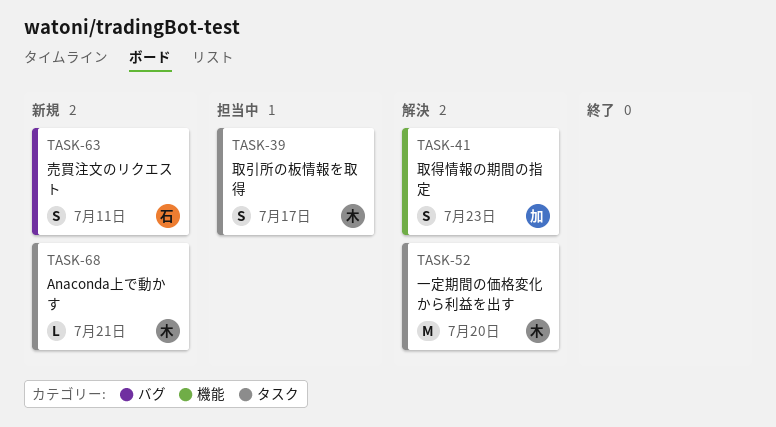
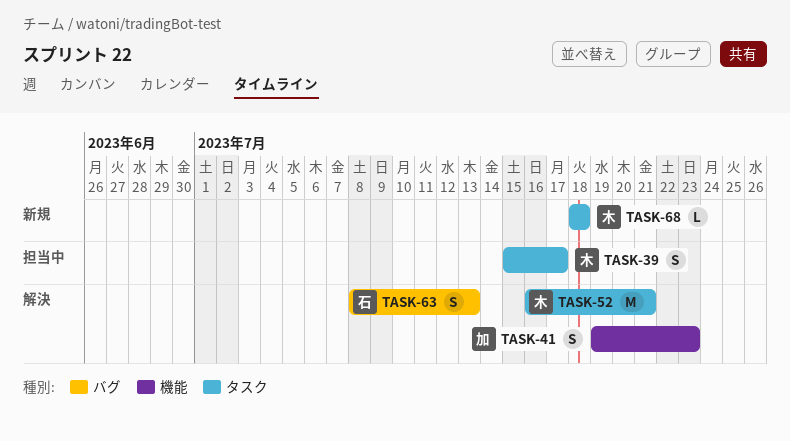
TASK-52, due: Jul 20 -> Jul 21
TASK-63, status: 新規 -> 解決
TASK-63, due: Jul 11 -> Jul 13
TASK-68, due: Jul 21 -> Jul 18

